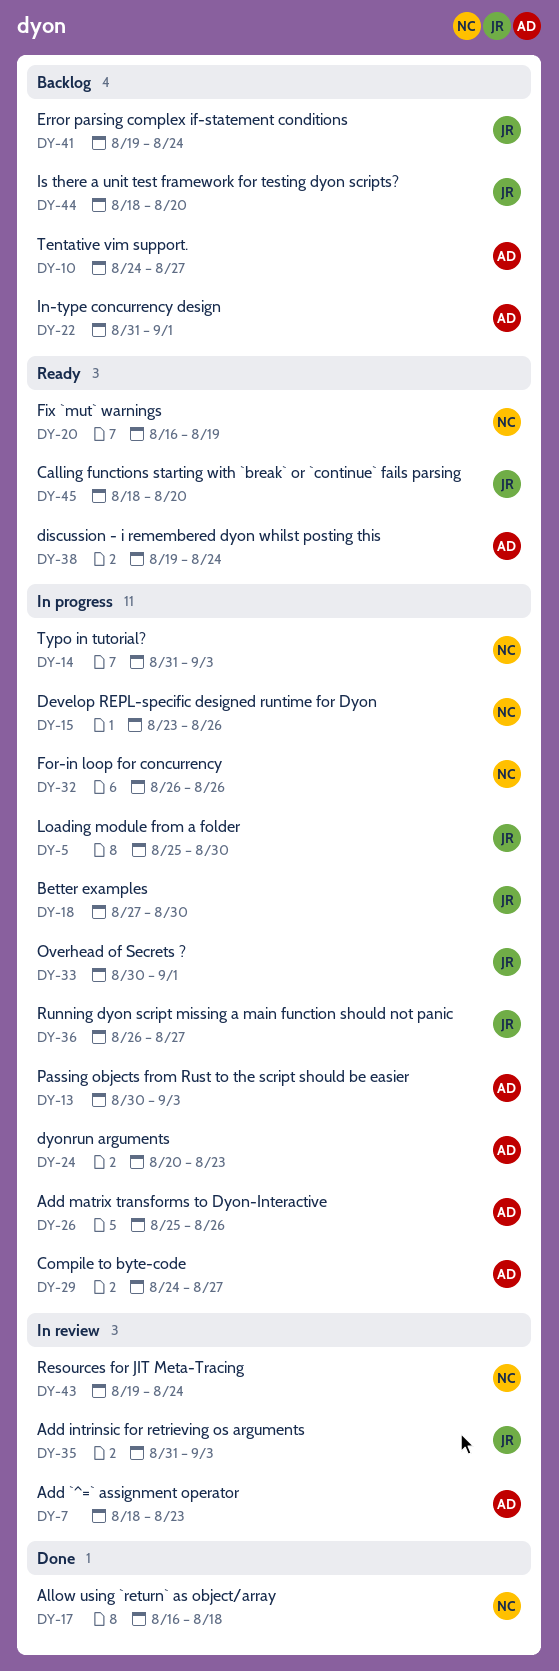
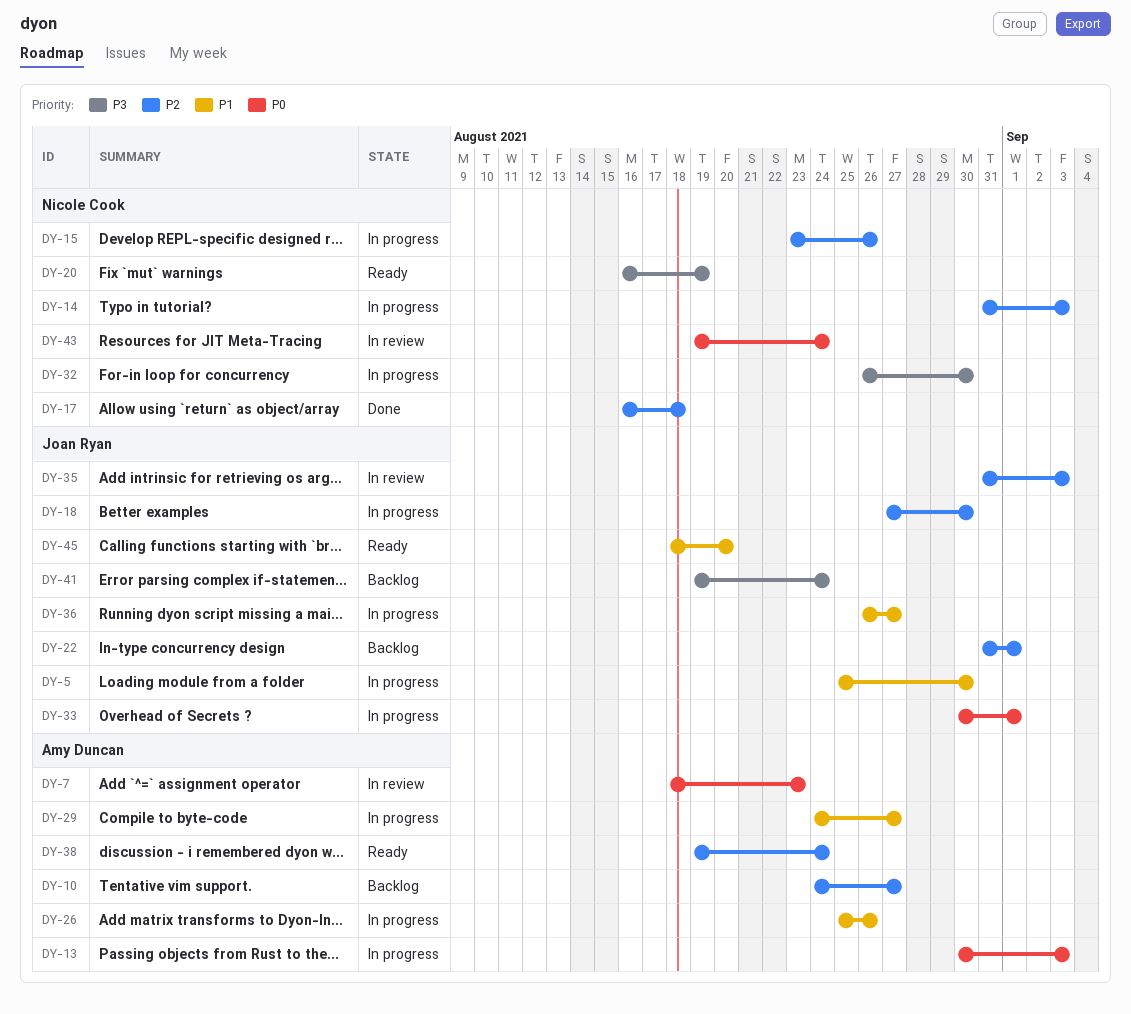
DY-22, owner: Amy Duncan -> Joan Ryan
DY-24: present -> none
DY-32, due: Aug 26 -> Aug 30
DY-44: present -> none

